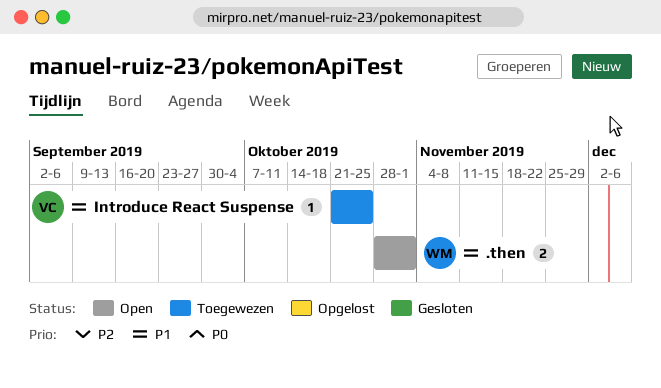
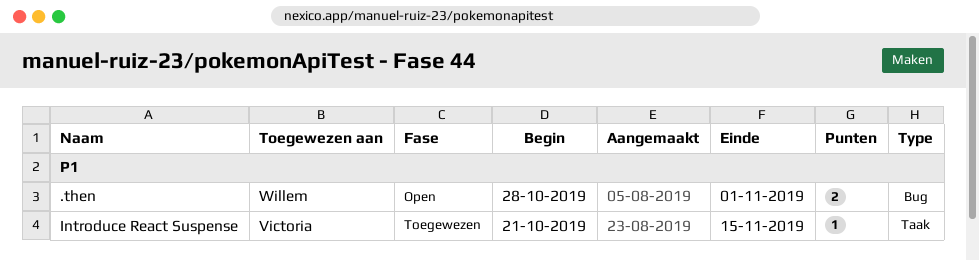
Introduce React Suspense, due: Oct 25 -> Nov 15

